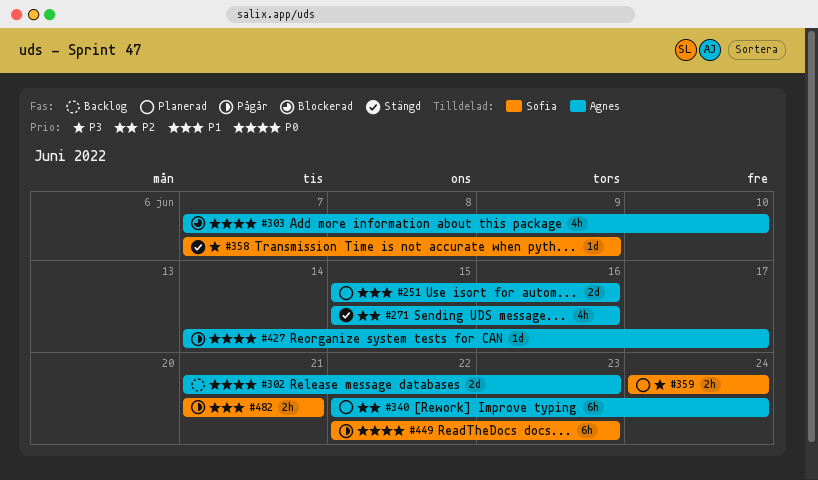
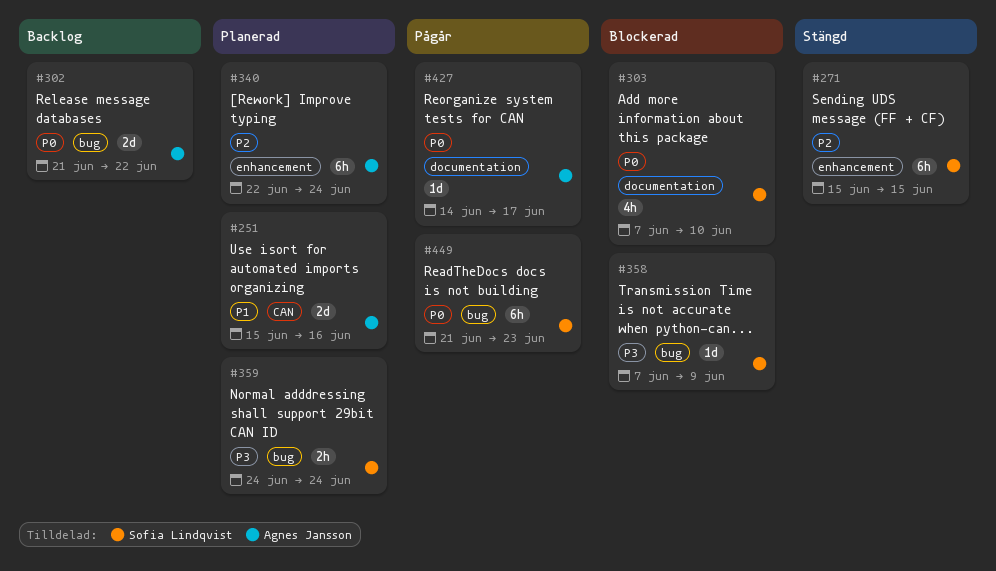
#271, owner: Agnes Jansson -> Sofia Lindqvist
#271, estimate: 4h -> 6h
#271, due: Jun 16 -> Jun 15
#302, due: Jun 23 -> Jun 22
#303, owner: Agnes Jansson -> Sofia Lindqvist
#358, status: Stängd -> Blockerad
#449, start: Jun 22 -> Jun 21
#482: present -> none

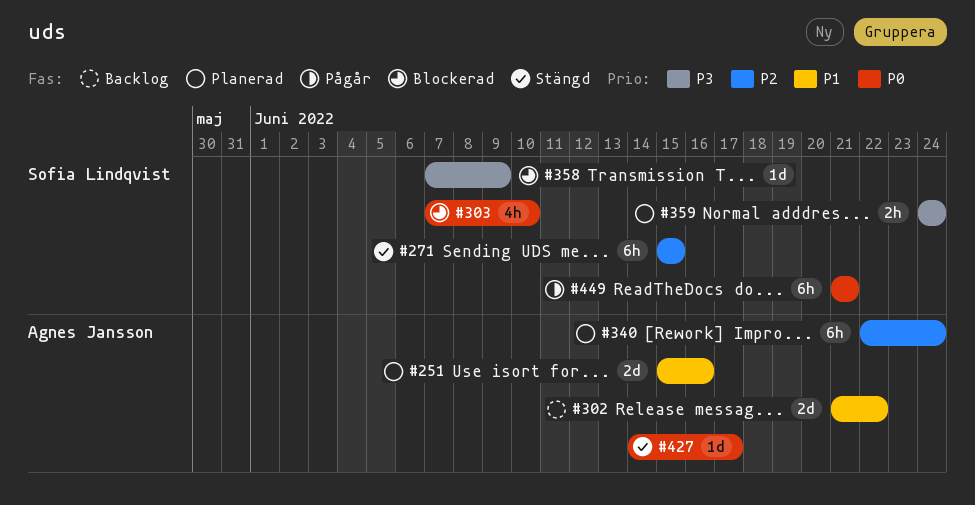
#302, priority: P0 -> P1
#427, status: Pågår -> Stängd
#449, due: Jun 23 -> Jun 21

